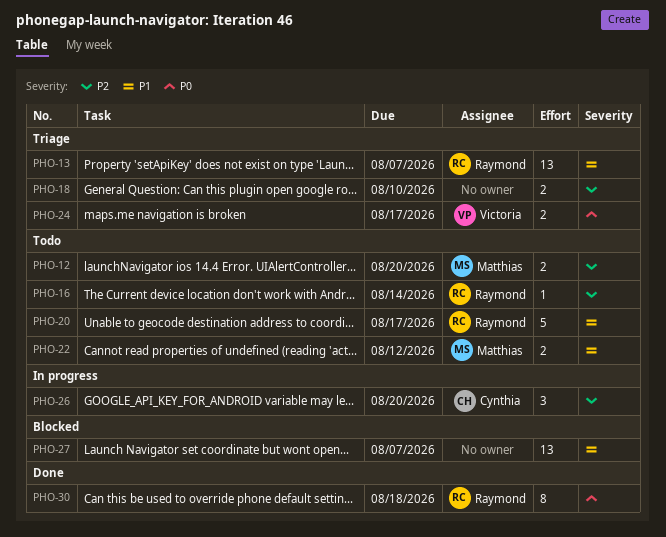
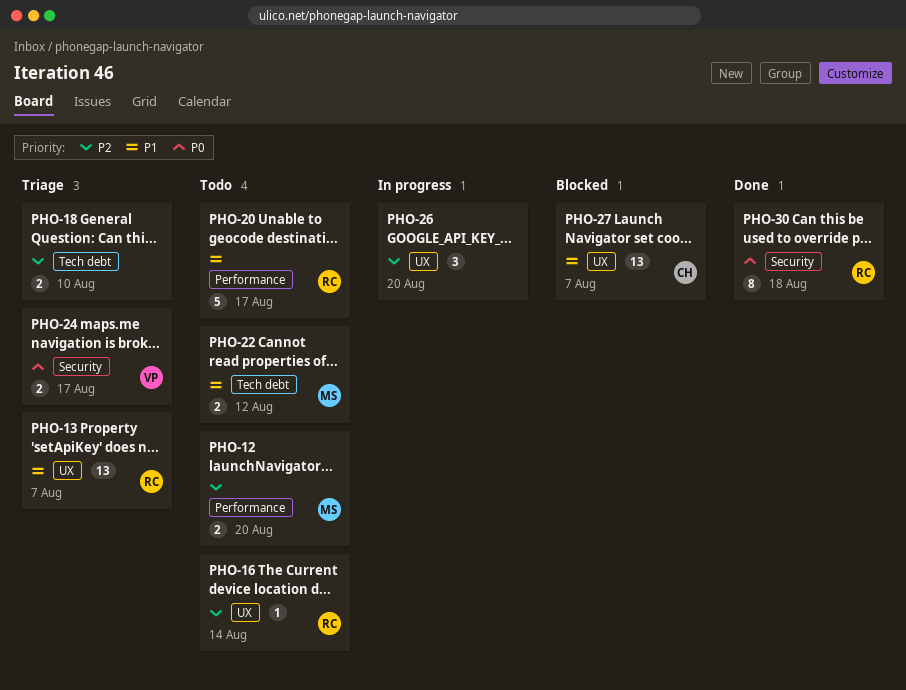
PHO-26, owner: Cynthia -> none
PHO-27, owner: none -> Cynthia

